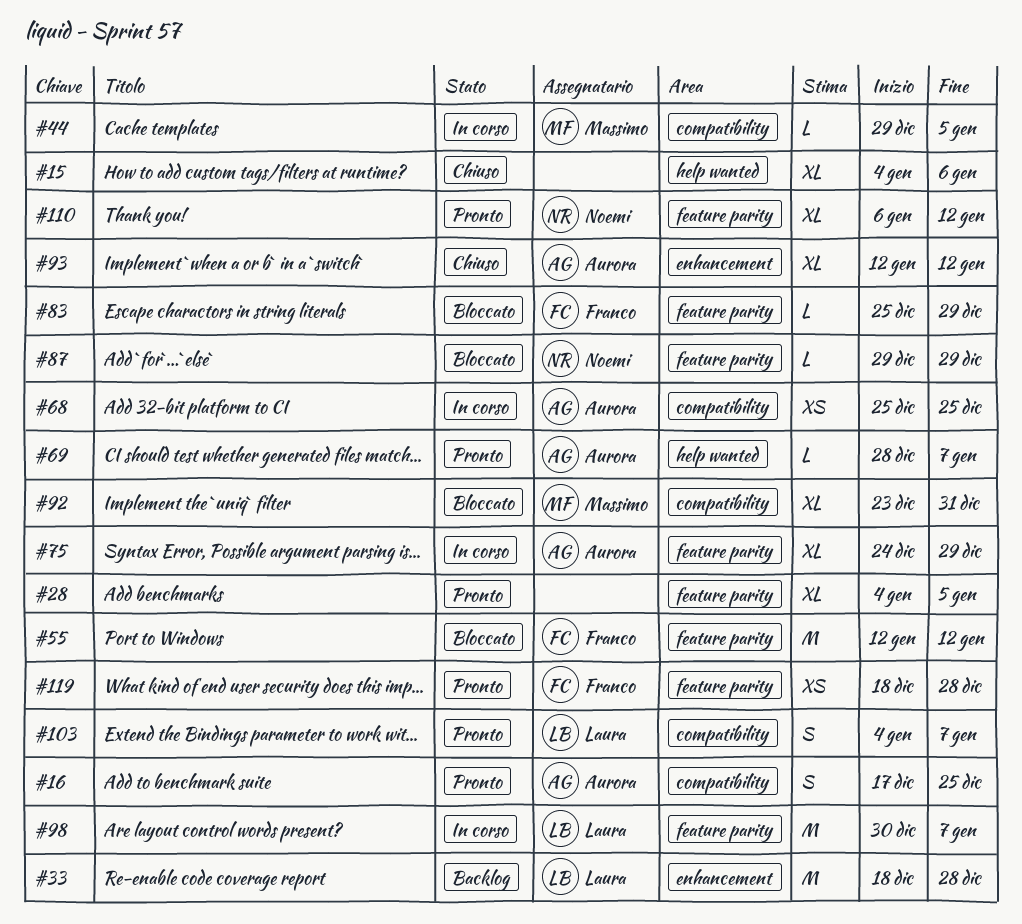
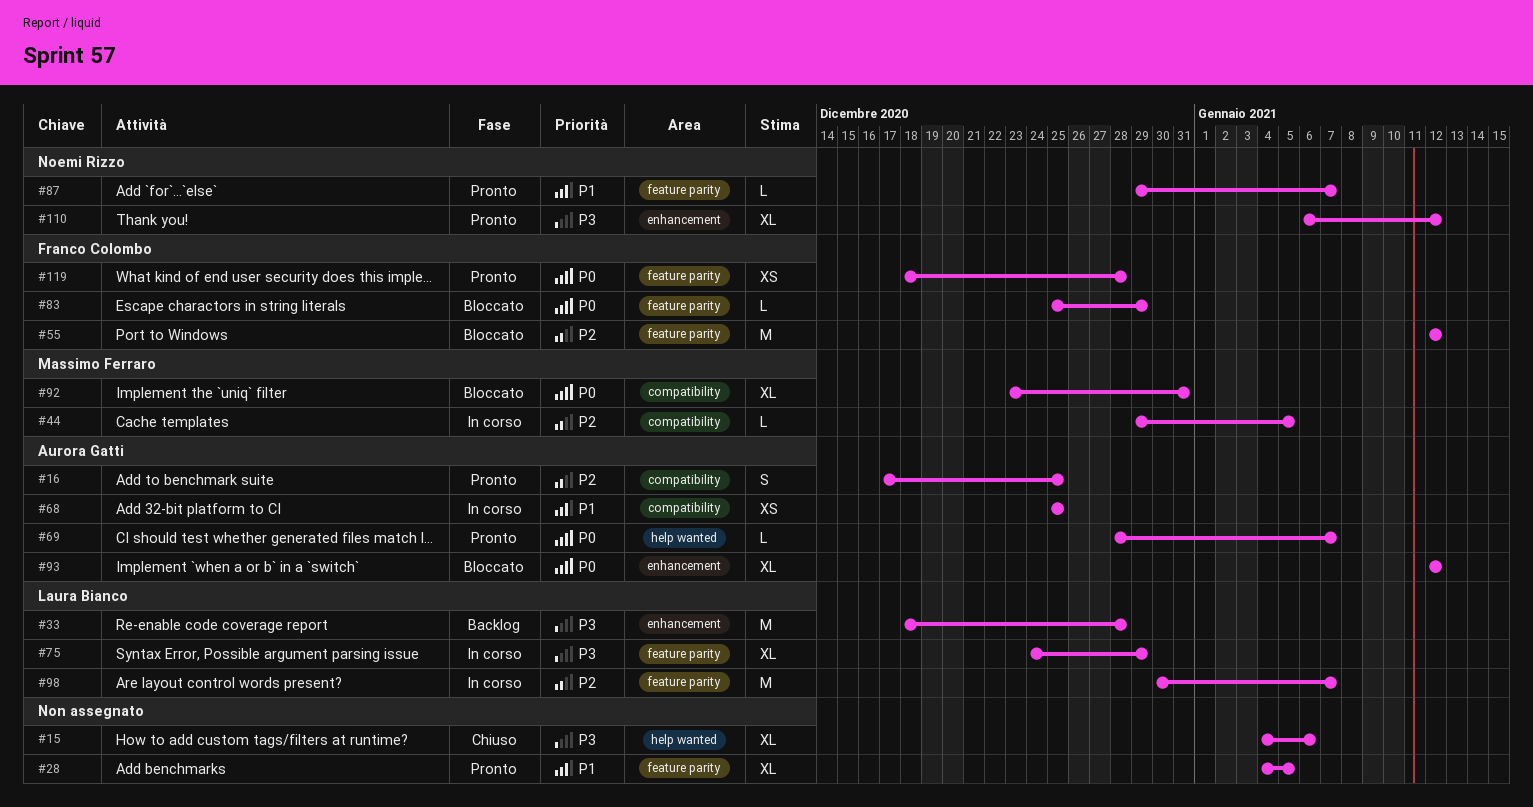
#75, owner: Aurora Gatti -> Laura Bianco
#87, status: Bloccato -> Pronto
#87, due: Dec 29 -> Jan 7
#93, status: Chiuso -> Bloccato
#103: present -> none
#110, label: feature parity -> enhancement

